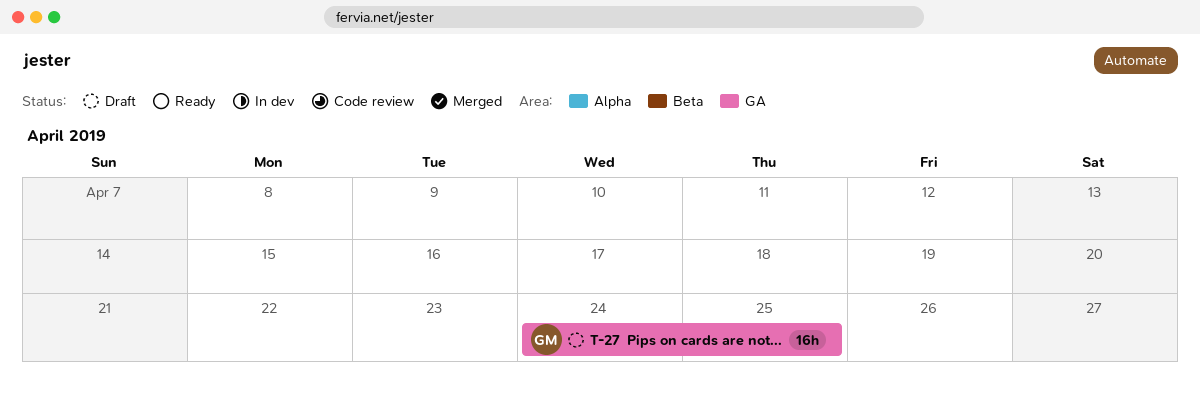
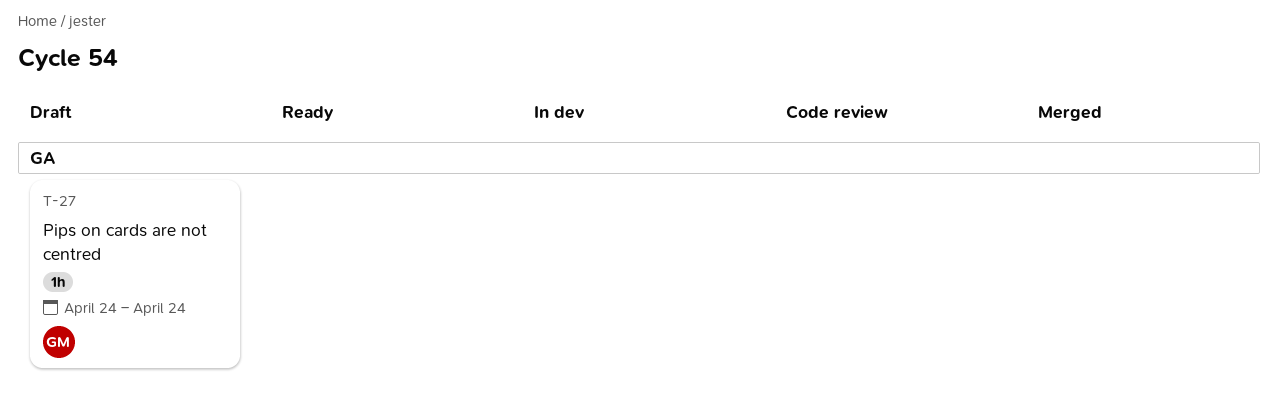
T-27, estimate: 16h -> 1h
T-27, due: Apr 25 -> Apr 24

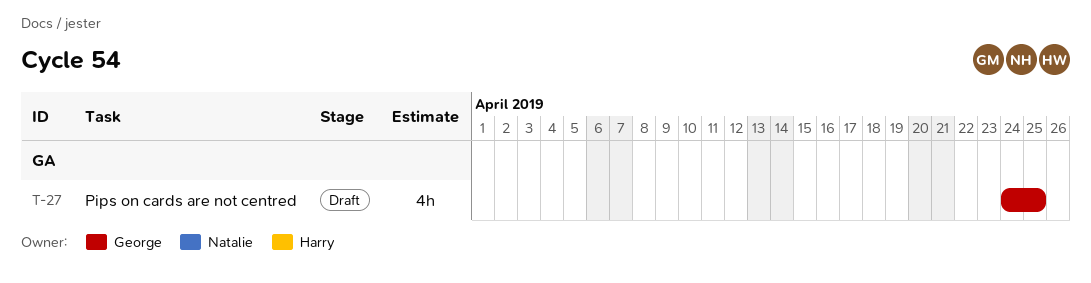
T-27, estimate: 1h -> 4h
T-27, due: Apr 24 -> Apr 25

